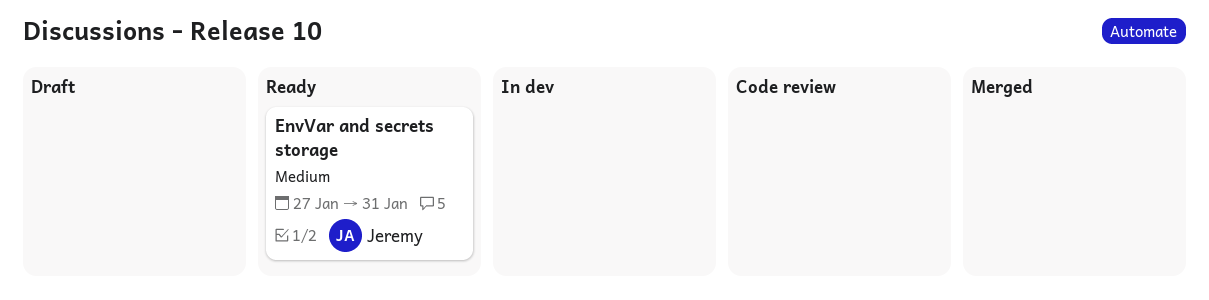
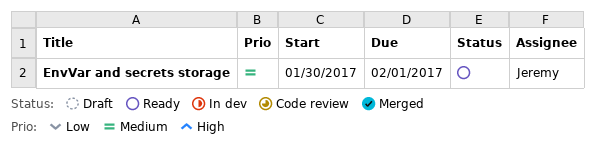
EnvVar and secrets storage, start: Jan 27 -> Jan 30
EnvVar and secrets storage, due: Jan 31 -> Feb 1

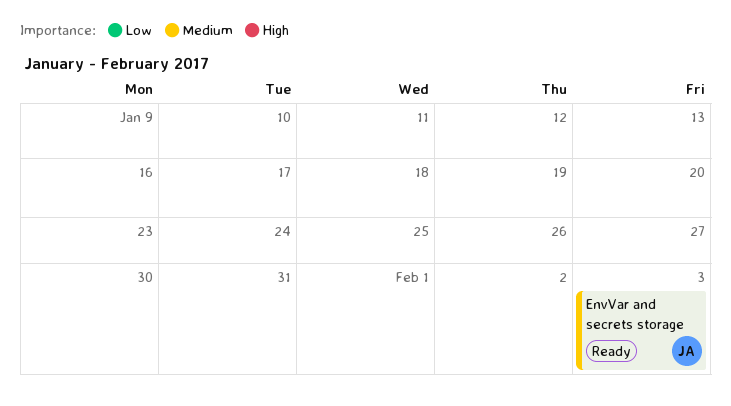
EnvVar and secrets storage, due: Feb 1 -> Feb 3

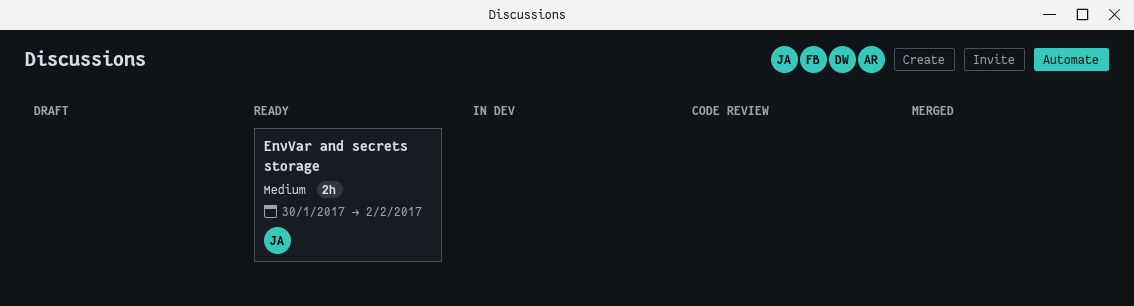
EnvVar and secrets storage, due: Feb 3 -> Feb 2

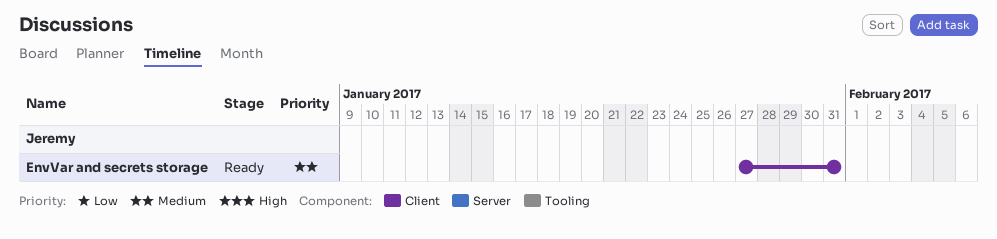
EnvVar and secrets storage, start: Jan 30 -> Jan 27
EnvVar and secrets storage, due: Feb 2 -> Jan 31

